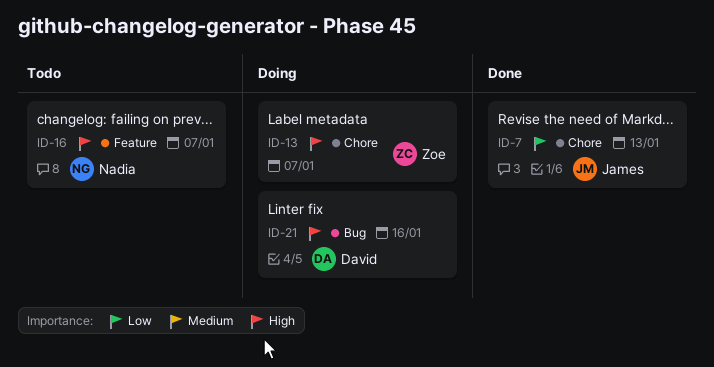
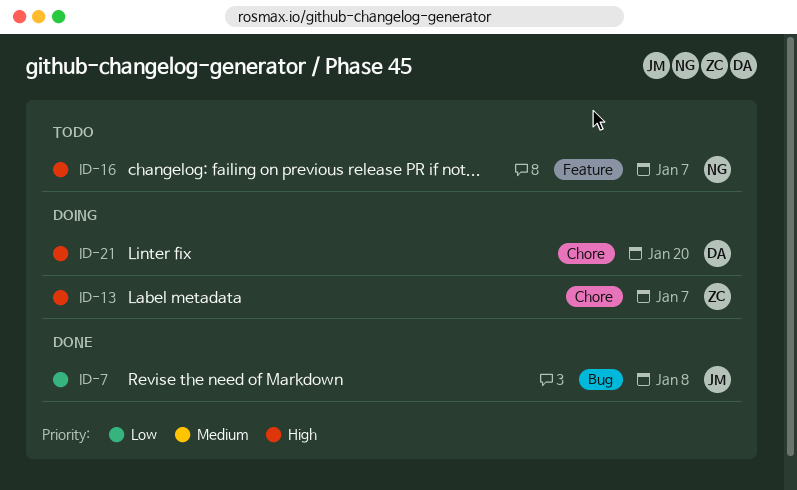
ID-7, label: Chore -> Bug
ID-7, due: Jan 13 -> Jan 8
ID-21, label: Bug -> Chore
ID-21, due: Jan 16 -> Jan 20

